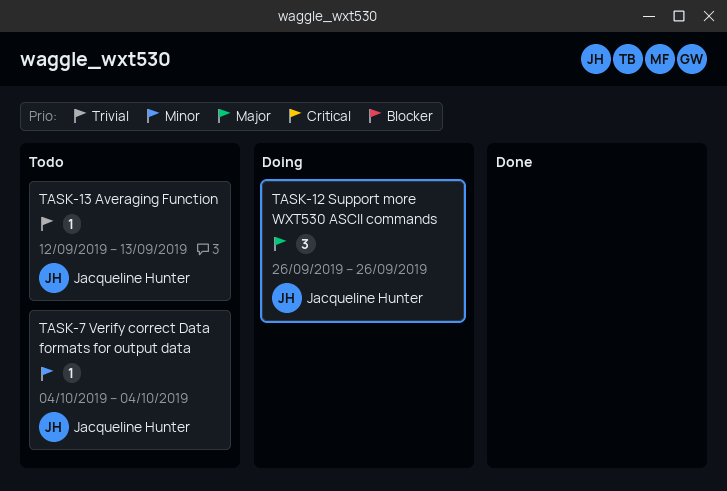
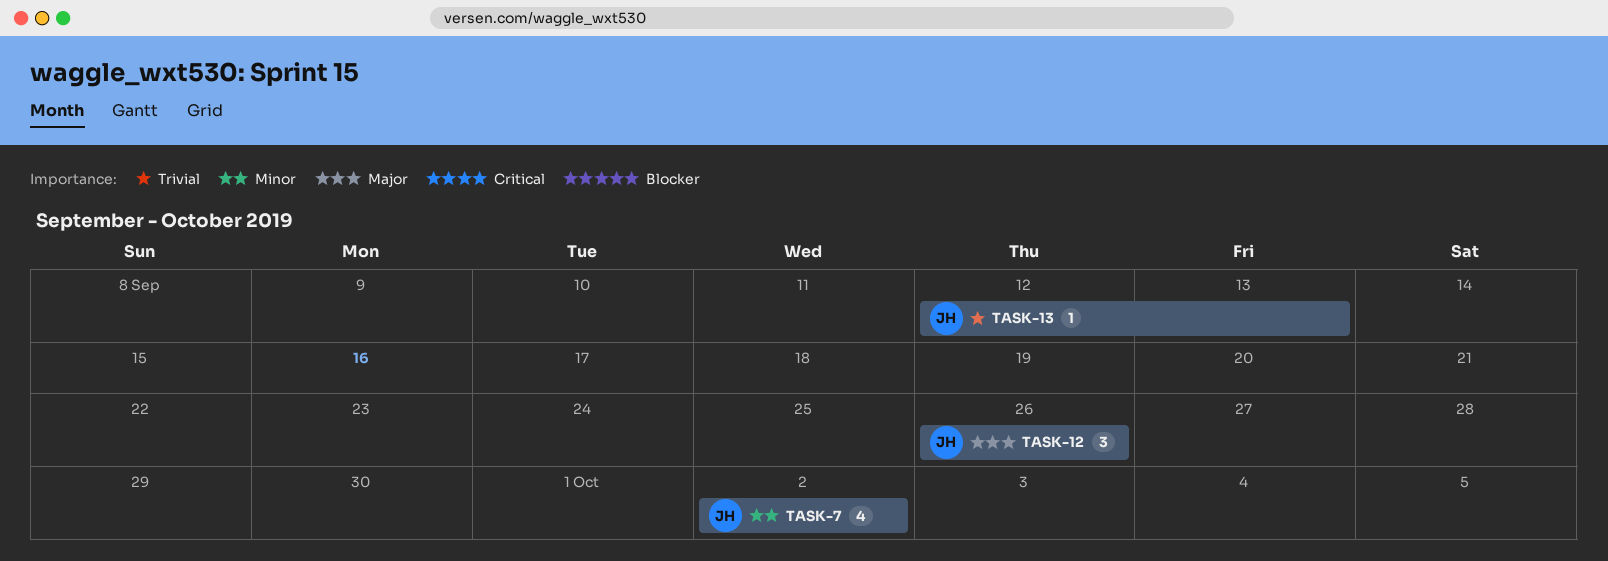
TASK-7, estimate: 1 -> 4
TASK-7, start: Oct 4 -> Oct 2
TASK-7, due: Oct 4 -> Oct 2

